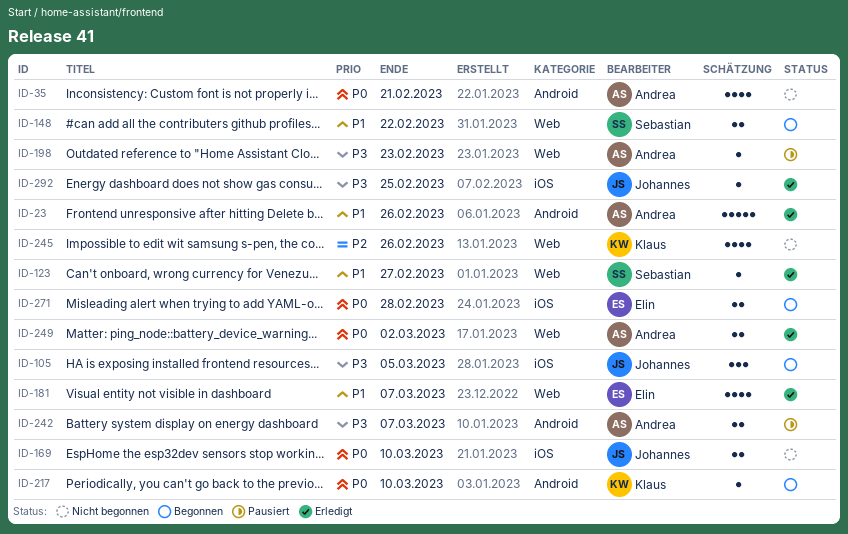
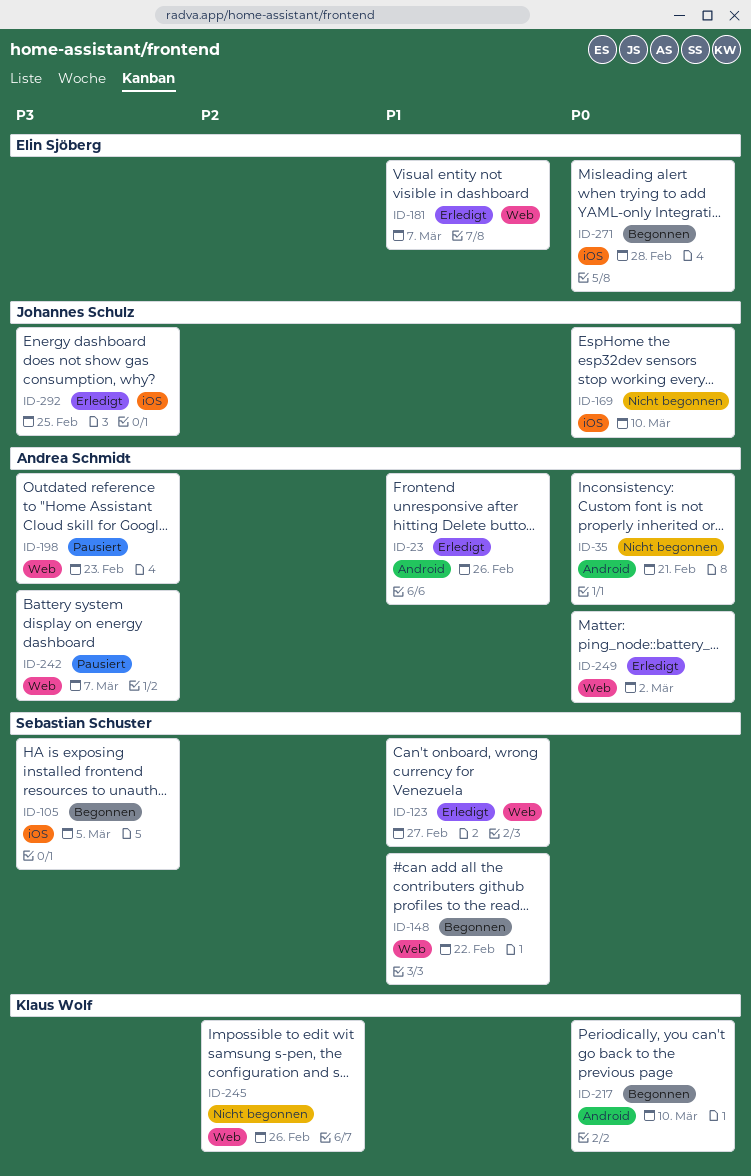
ID-105, owner: Johannes Schulz -> Sebastian Schuster
ID-242, label: Android -> Web

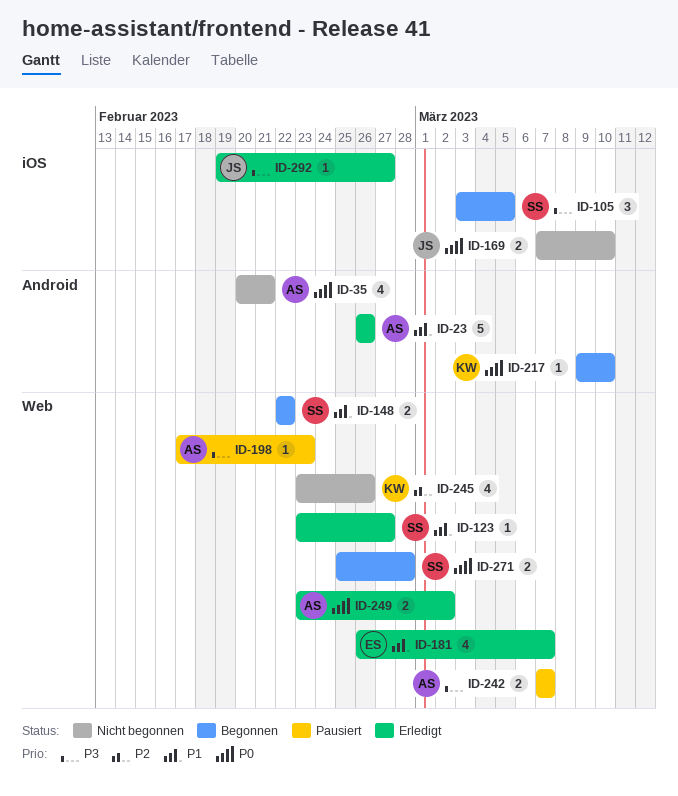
ID-271, owner: Elin Sjöberg -> Sebastian Schuster
ID-271, label: iOS -> Web
ID-292, due: Feb 25 -> Feb 27

